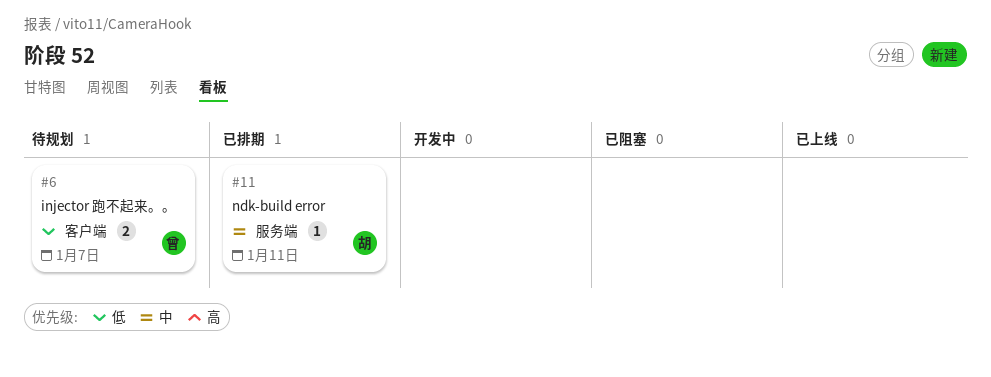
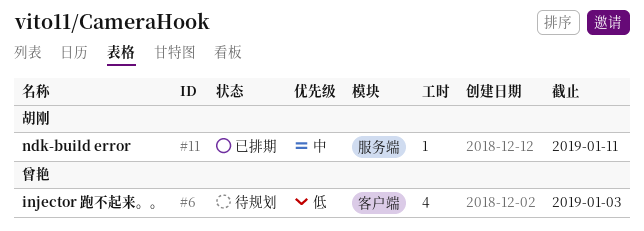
#6, estimate: 2 -> 4
#6, due: Jan 7 -> Jan 3

